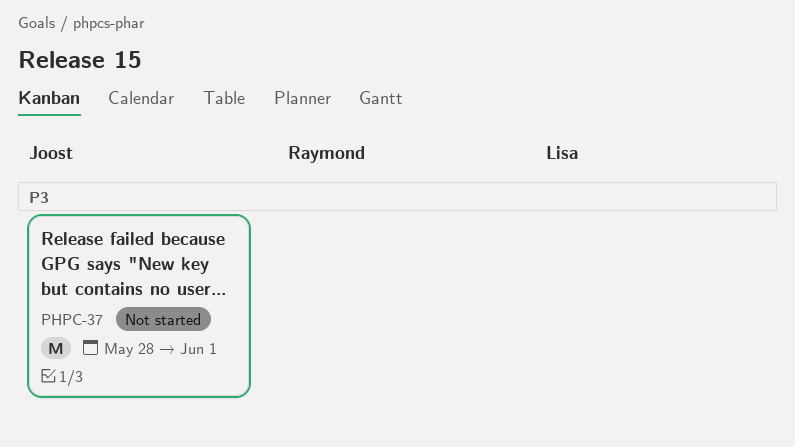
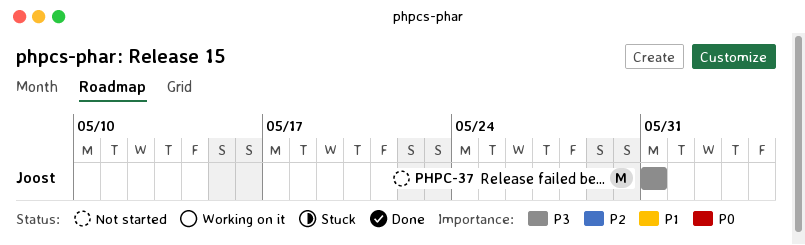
PHPC-37, start: May 28 -> May 31
PHPC-37, due: Jun 1 -> May 31

